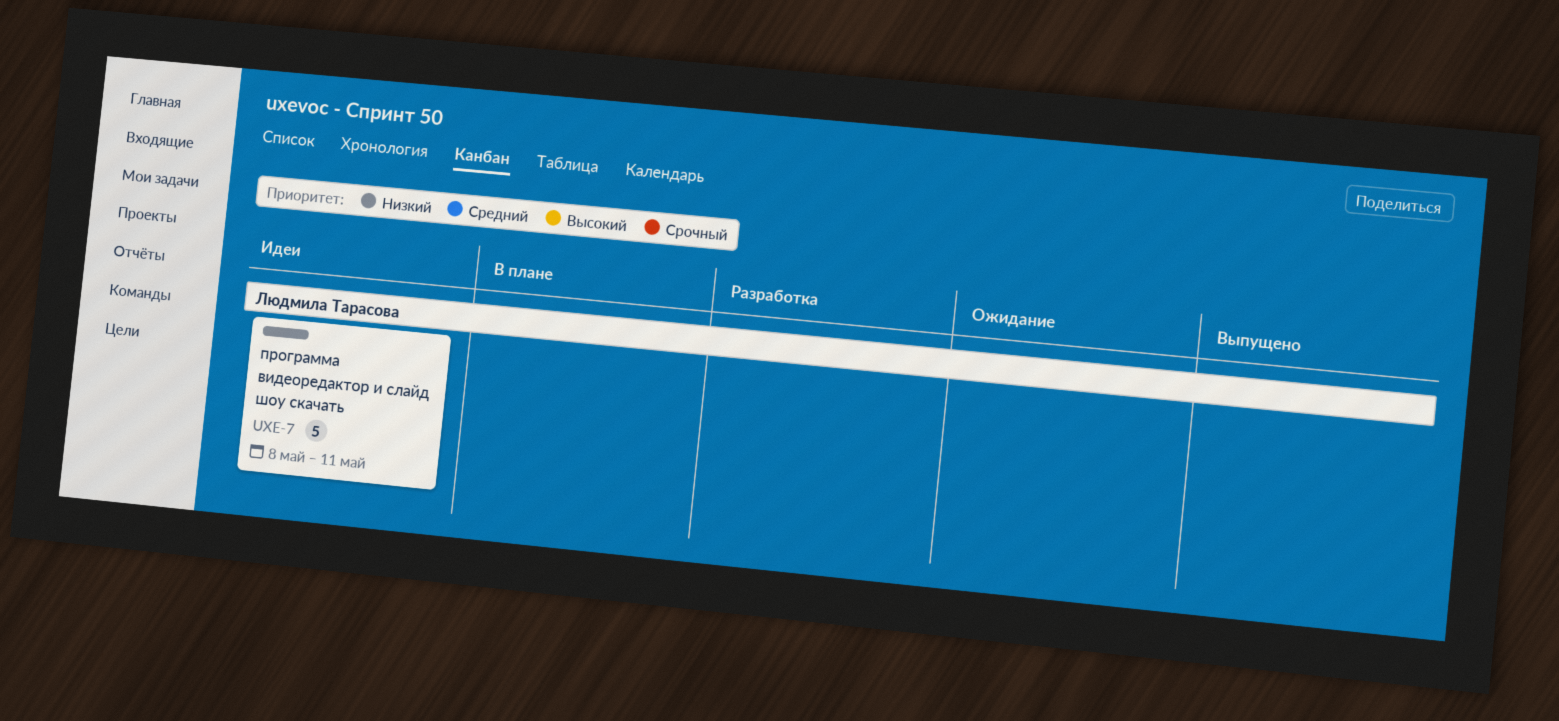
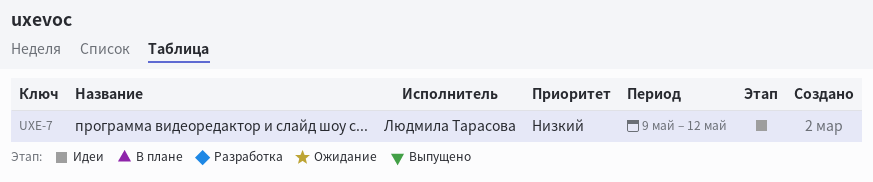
UXE-7, start: May 8 -> May 9
UXE-7, due: May 11 -> May 12

